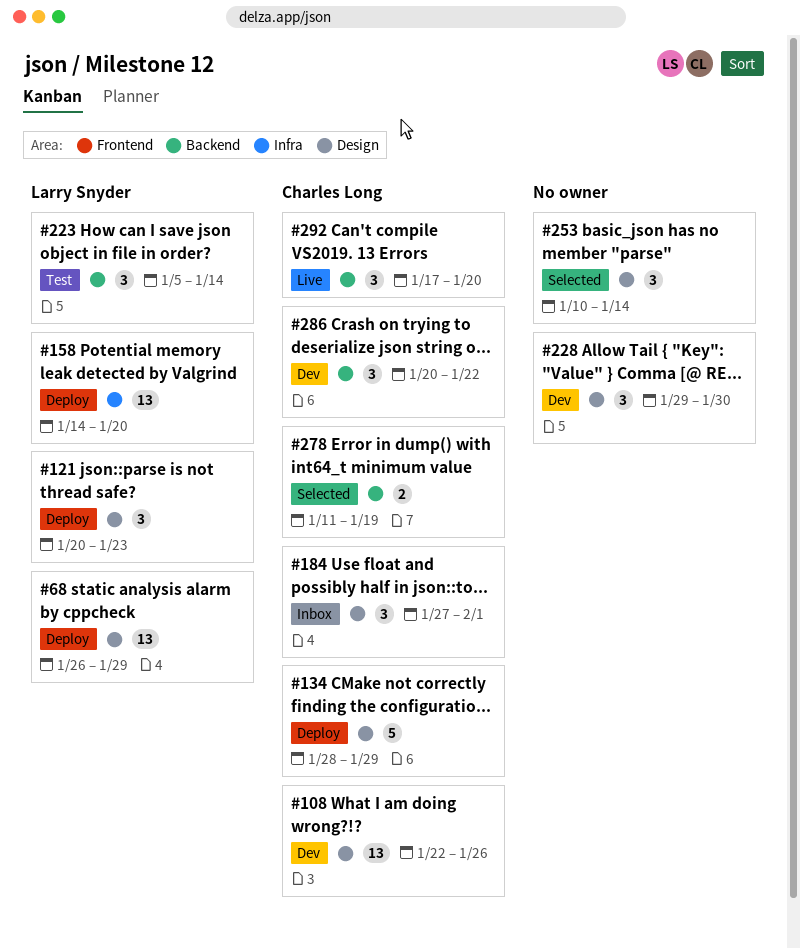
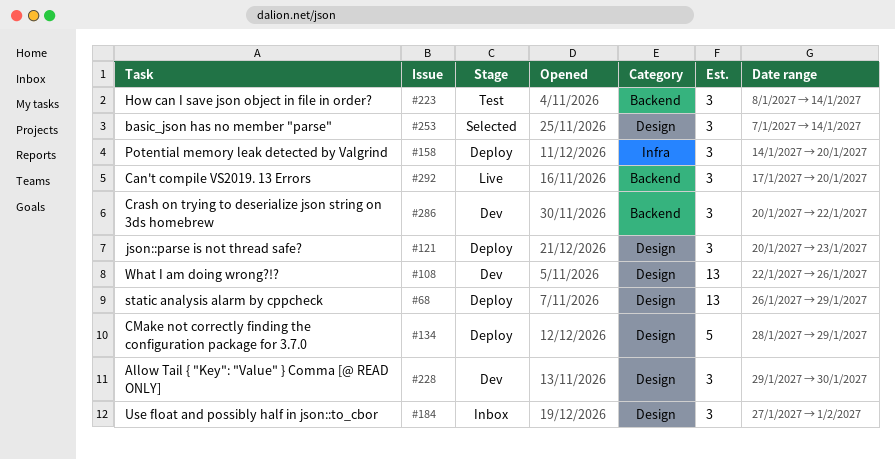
#158, estimate: 13 -> 3
#223, start: Jan 5 -> Jan 8
#253, start: Jan 10 -> Jan 7
#278: present -> none

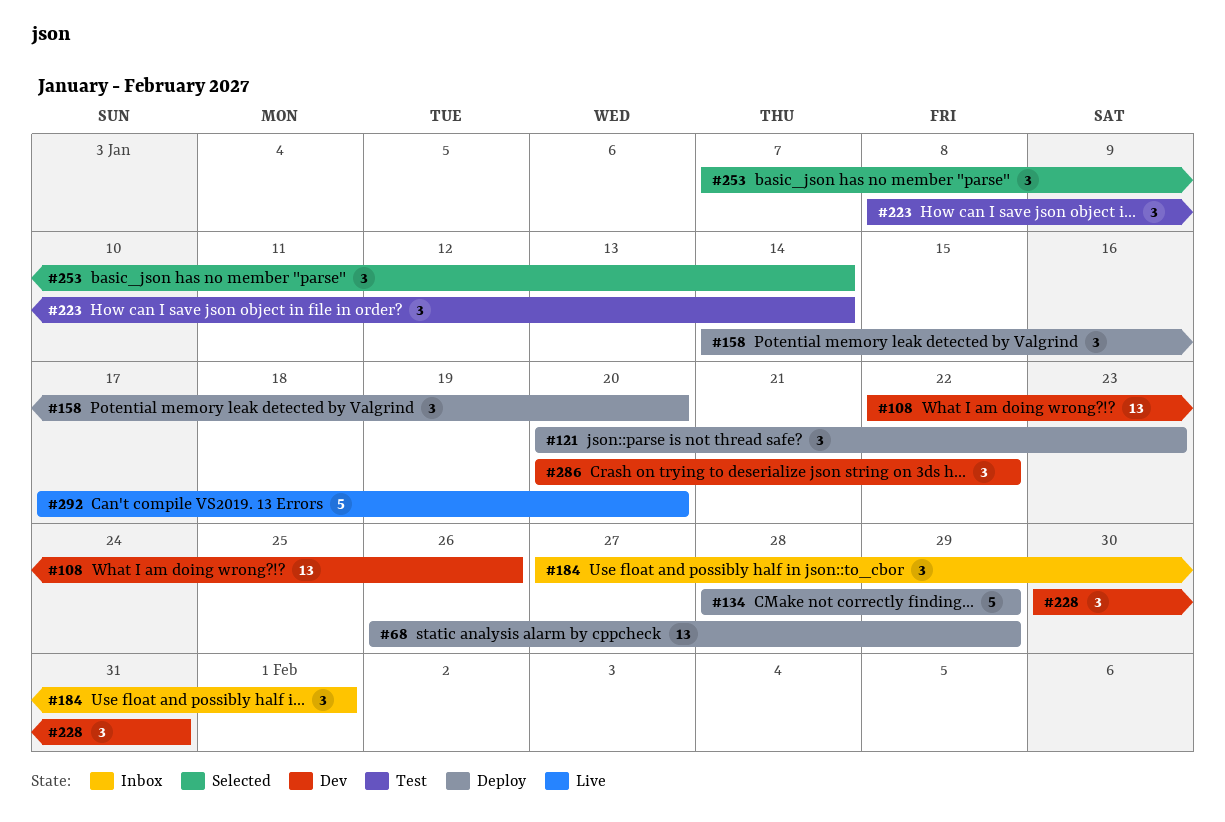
#228, start: Jan 29 -> Jan 30
#228, due: Jan 30 -> Jan 31
#292, estimate: 3 -> 5

